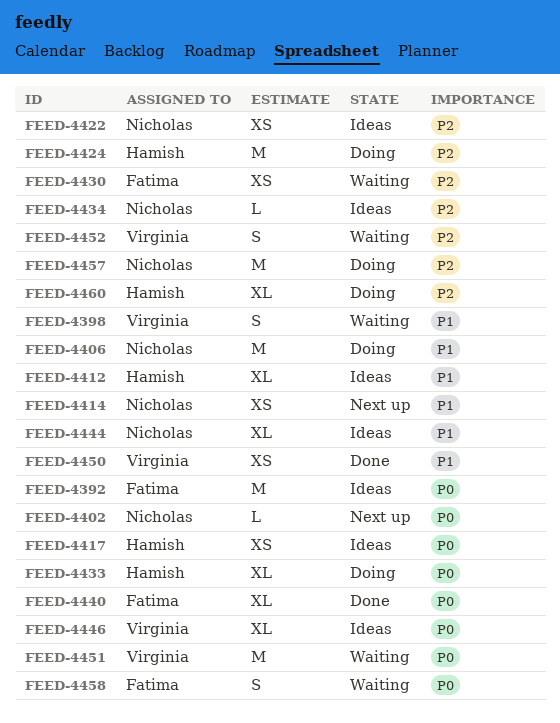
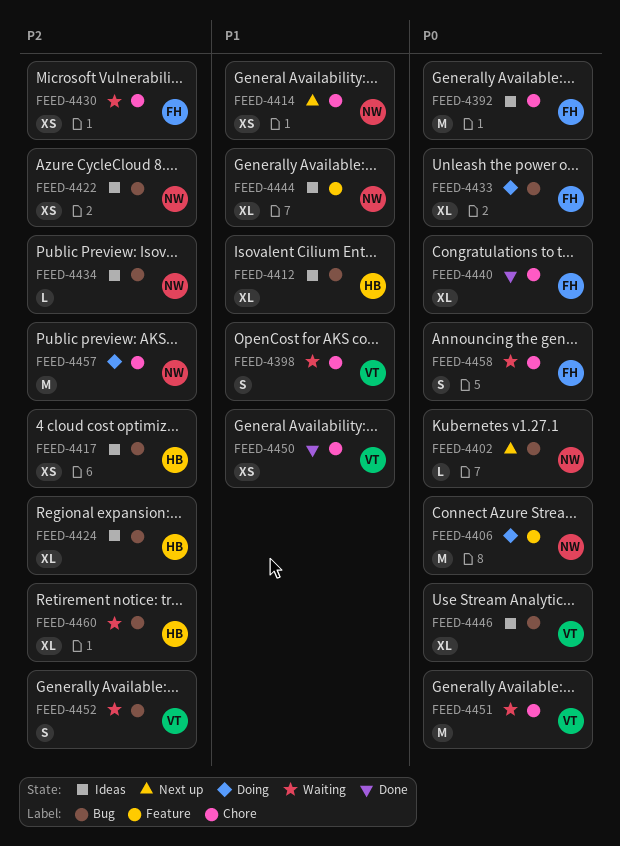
FEED-4406, priority: P1 -> P0
FEED-4417, priority: P0 -> P2
FEED-4424, status: Doing -> Ideas
FEED-4424, estimate: M -> XL
FEED-4433, owner: Hamish -> Fatima
FEED-4460, status: Doing -> Waiting

